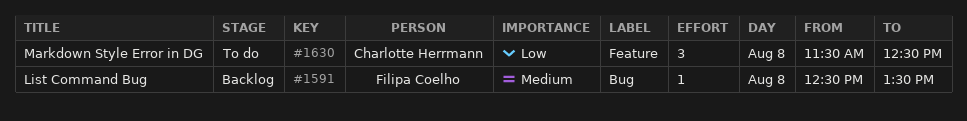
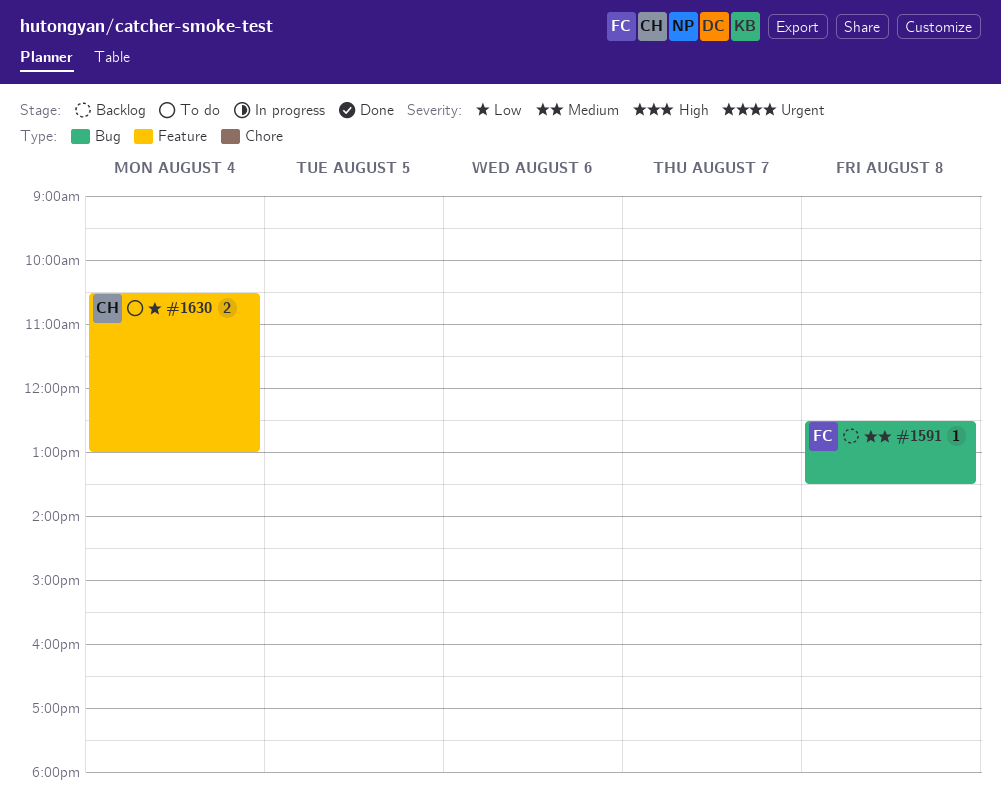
#1630, estimate: 3 -> 2
#1630, day: Aug 8 -> Aug 4
#1630, begins: 11:30 -> 10:30
#1630, ends: 12:30 -> 13:00

